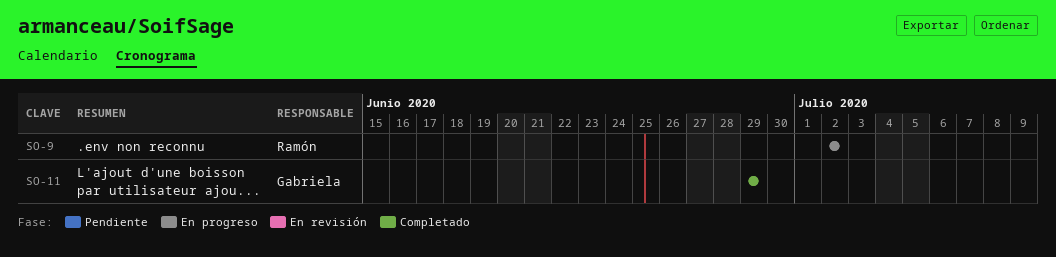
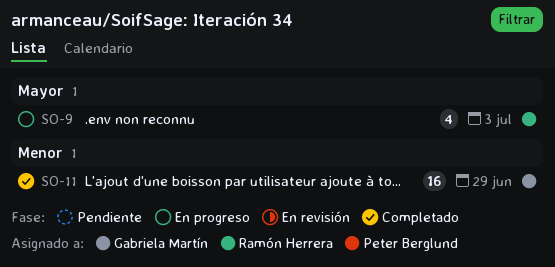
SO-9, due: Jul 2 -> Jul 3

